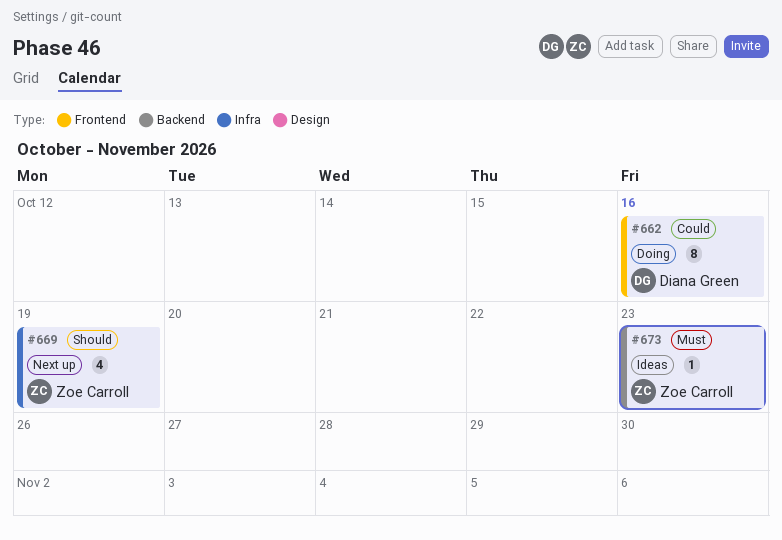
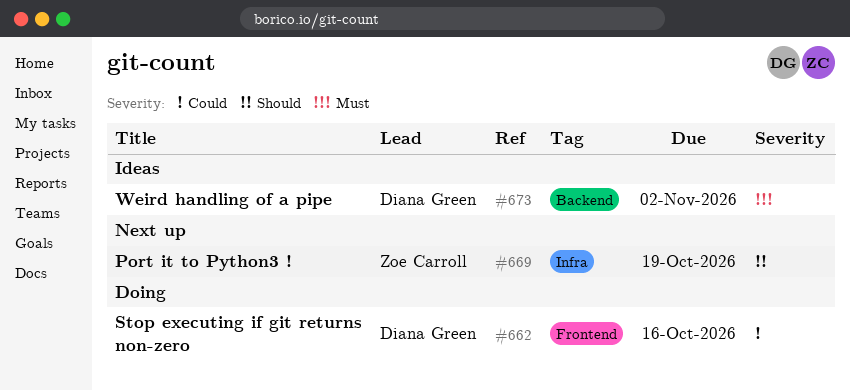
#673, owner: Zoe Carroll -> Diana Green
#673, due: Oct 23 -> Nov 2

